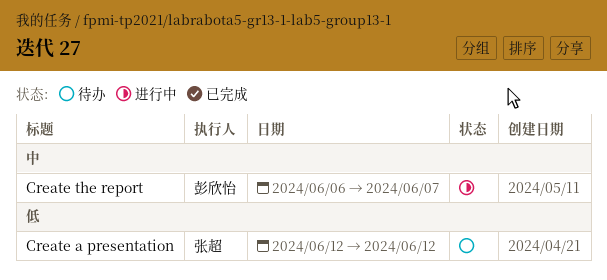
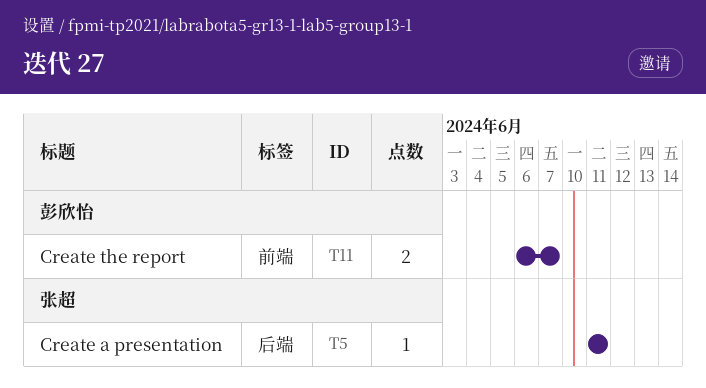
Create a presentation, start: Jun 12 -> Jun 11
Create a presentation, due: Jun 12 -> Jun 11

